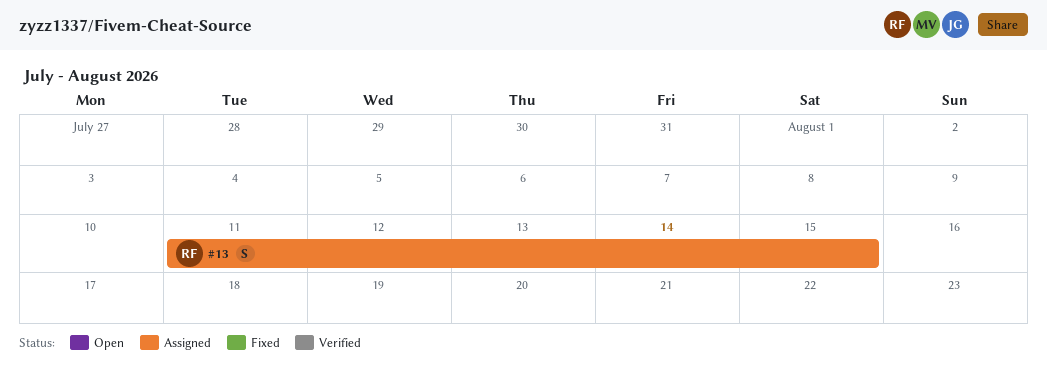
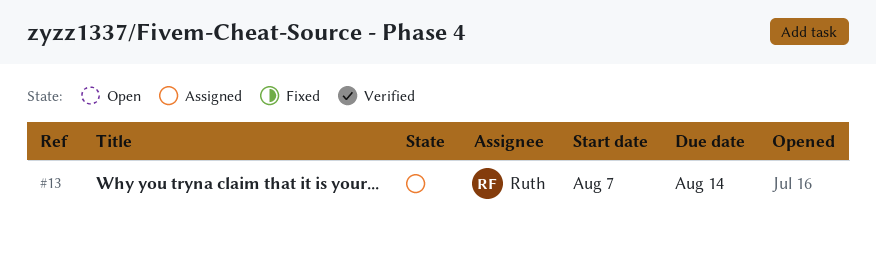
#13, start: Aug 11 -> Aug 7
#13, due: Aug 15 -> Aug 14

